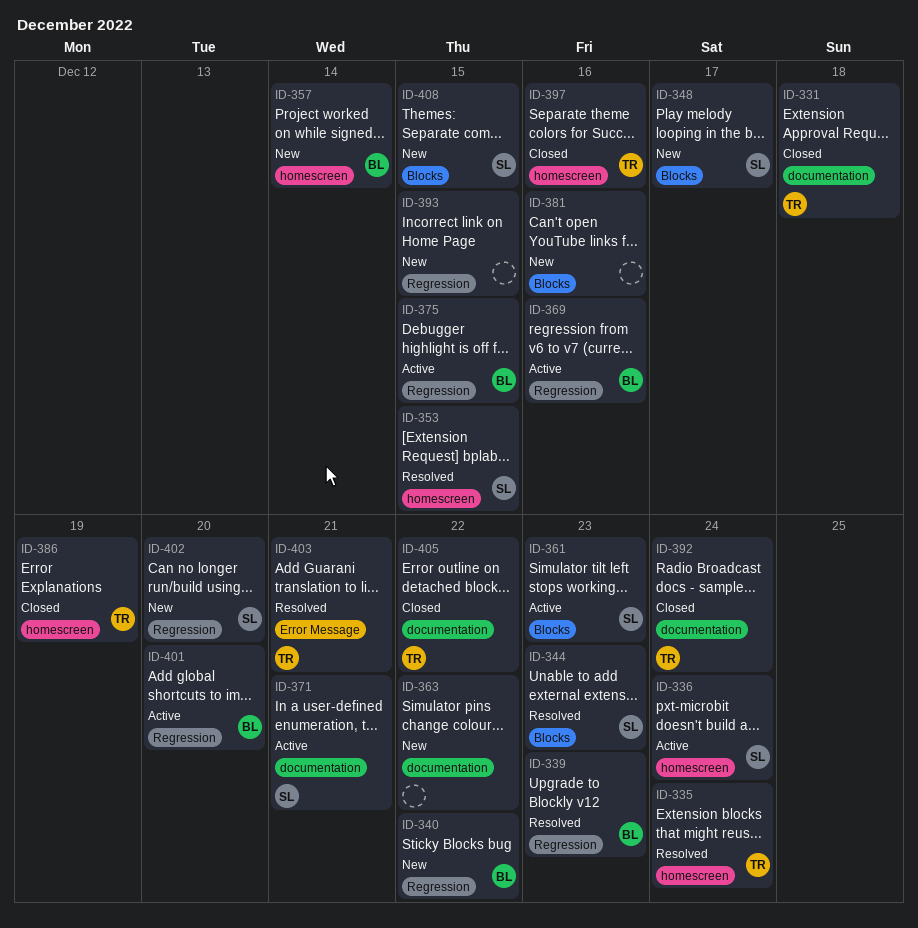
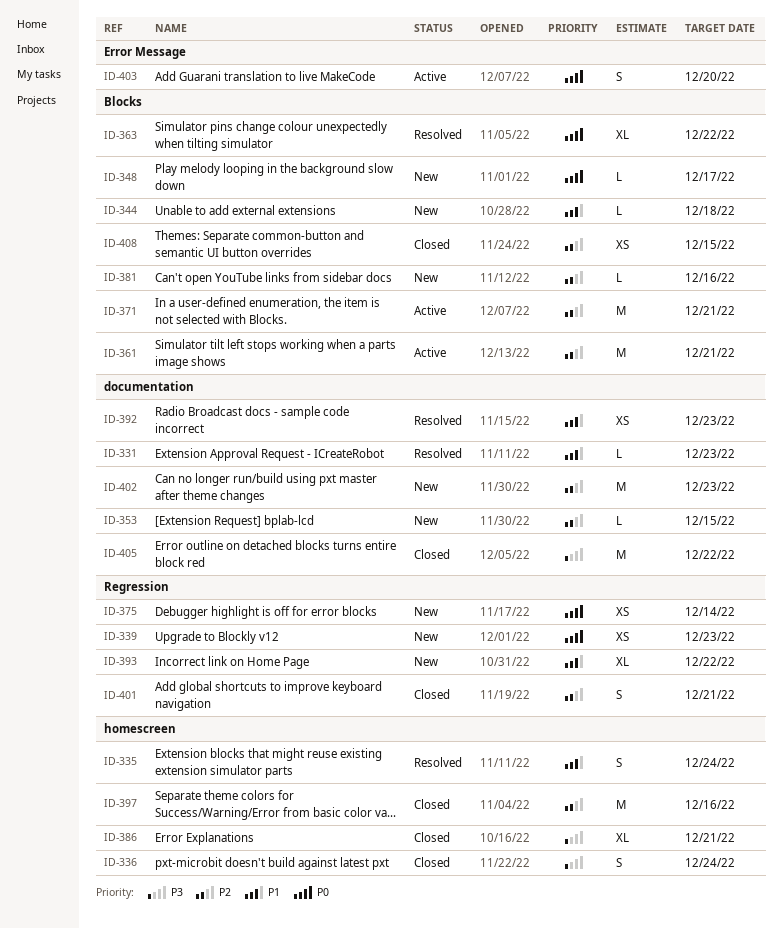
ID-331, status: Closed -> Resolved
ID-331, due: Dec 18 -> Dec 23
ID-336, status: Active -> Closed
ID-339, status: Resolved -> New
ID-340: present -> none
ID-344, status: Resolved -> New
ID-344, due: Dec 23 -> Dec 18
ID-353, status: Resolved -> New
ID-353, label: homescreen -> documentation
ID-357: present -> none
ID-361, due: Dec 23 -> Dec 21
ID-363, status: New -> Resolved
ID-363, label: documentation -> Blocks
ID-369: present -> none
ID-371, label: documentation -> Blocks
ID-375, status: Active -> New
ID-375, due: Dec 15 -> Dec 14
ID-386, due: Dec 19 -> Dec 21
ID-392, status: Closed -> Resolved
ID-392, due: Dec 24 -> Dec 23
ID-393, due: Dec 15 -> Dec 22
ID-401, status: Active -> Closed
ID-401, due: Dec 20 -> Dec 21
ID-402, label: Regression -> documentation
ID-402, due: Dec 20 -> Dec 23
ID-403, status: Resolved -> Active
ID-403, due: Dec 21 -> Dec 20
ID-408, status: New -> Closed

